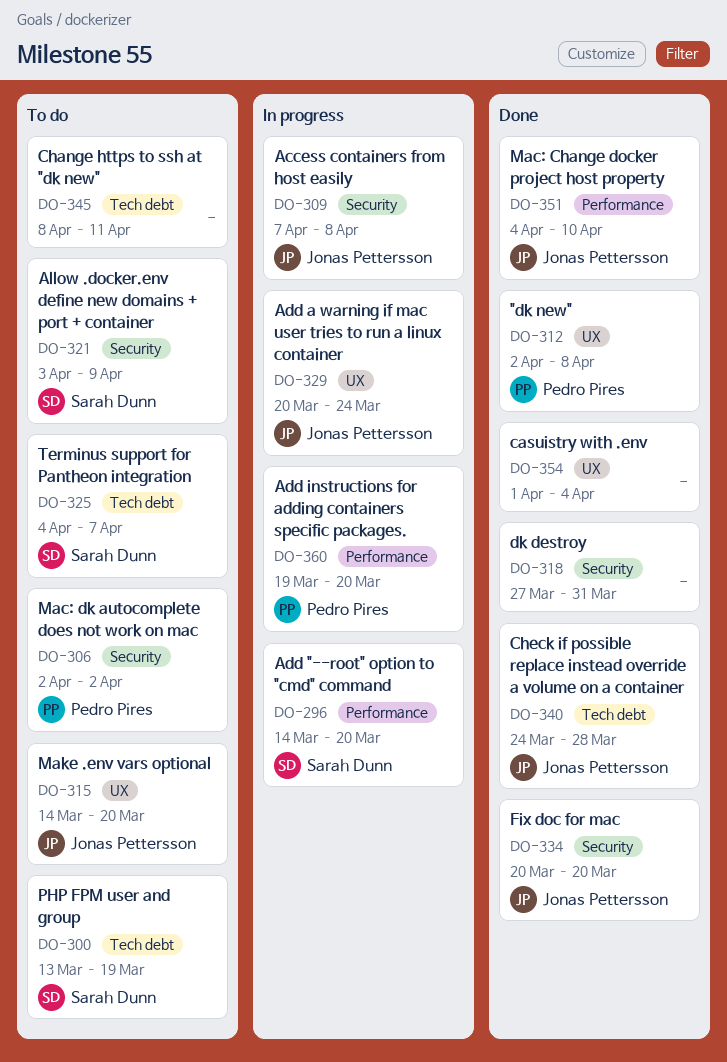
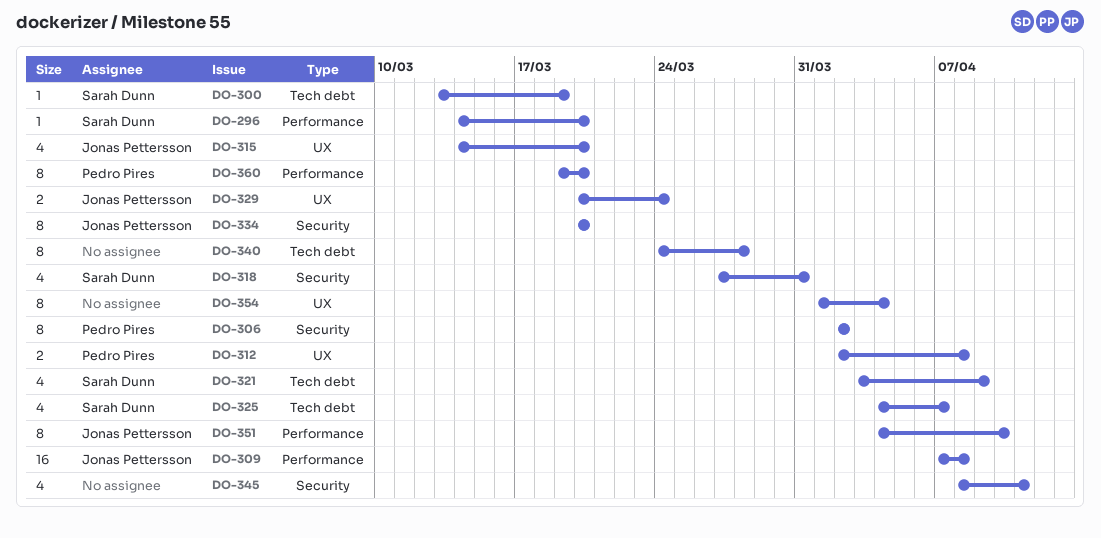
DO-309, label: Security -> Performance
DO-318, owner: none -> Sarah Dunn
DO-321, label: Security -> Tech debt
DO-340, owner: Jonas Pettersson -> none
DO-345, label: Tech debt -> Security

